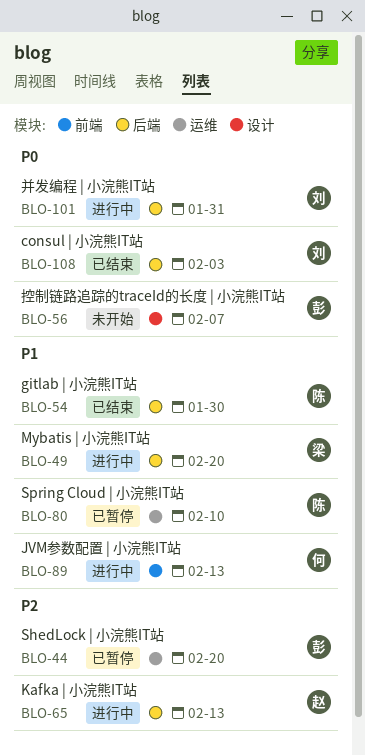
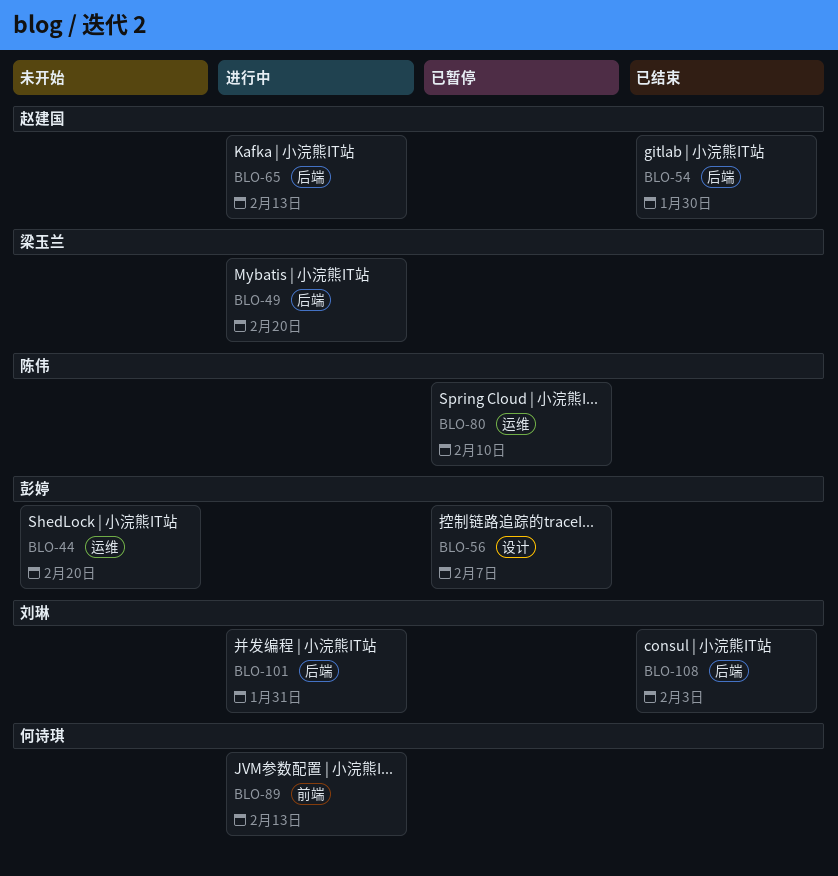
BLO-44, status: 已暂停 -> 未开始
BLO-54, owner: 陈伟 -> 赵建国
BLO-56, status: 未开始 -> 已暂停

